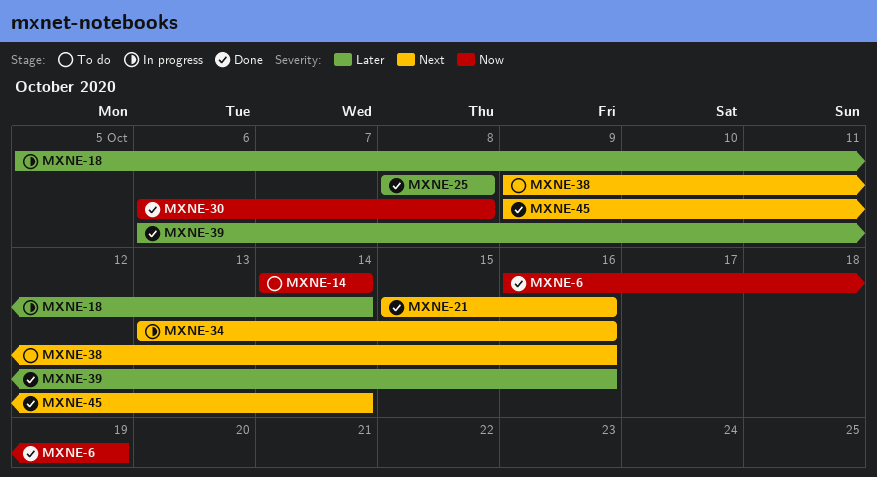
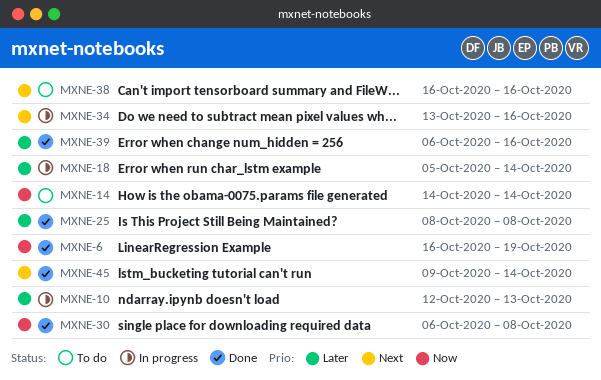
MXNE-10: none -> present
MXNE-21: present -> none
MXNE-38, start: Oct 9 -> Oct 16

